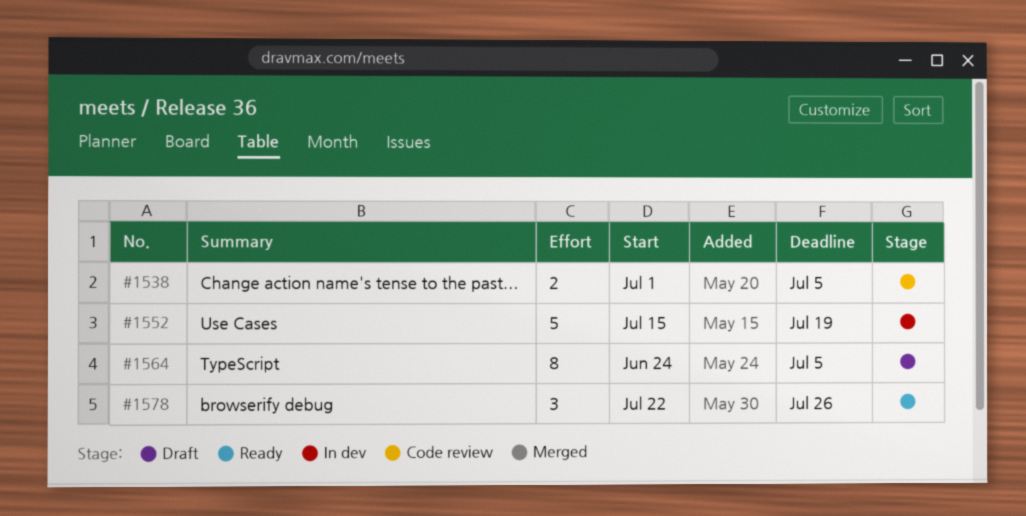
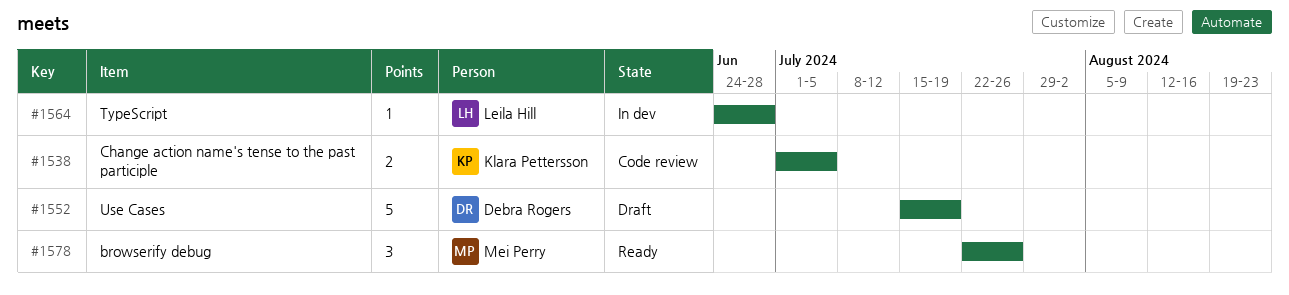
#1552, status: In dev -> Draft
#1564, status: Draft -> In dev
#1564, estimate: 8 -> 1
#1564, due: Jul 5 -> Jun 28

